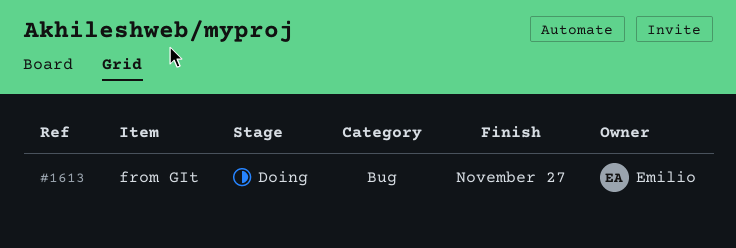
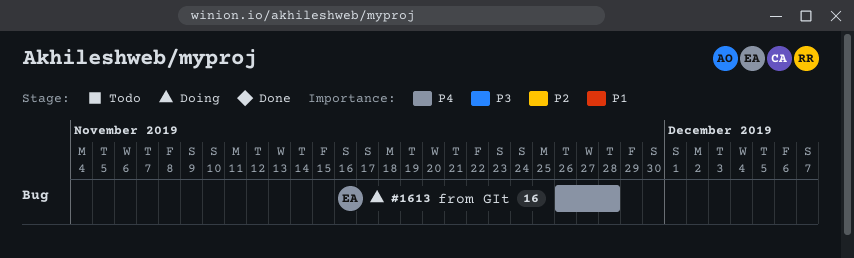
#1613, due: Nov 27 -> Nov 28

